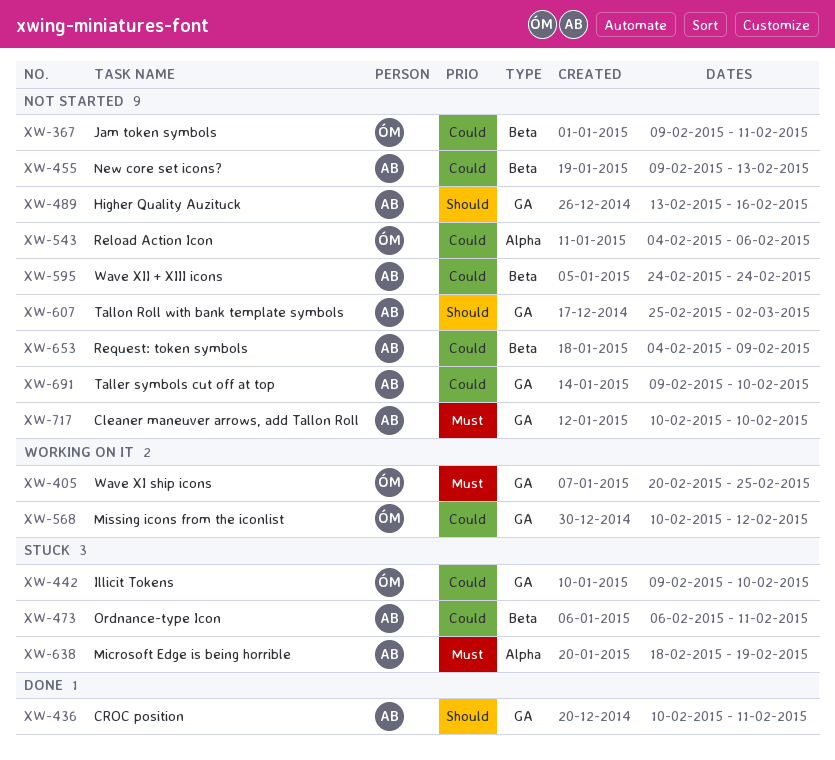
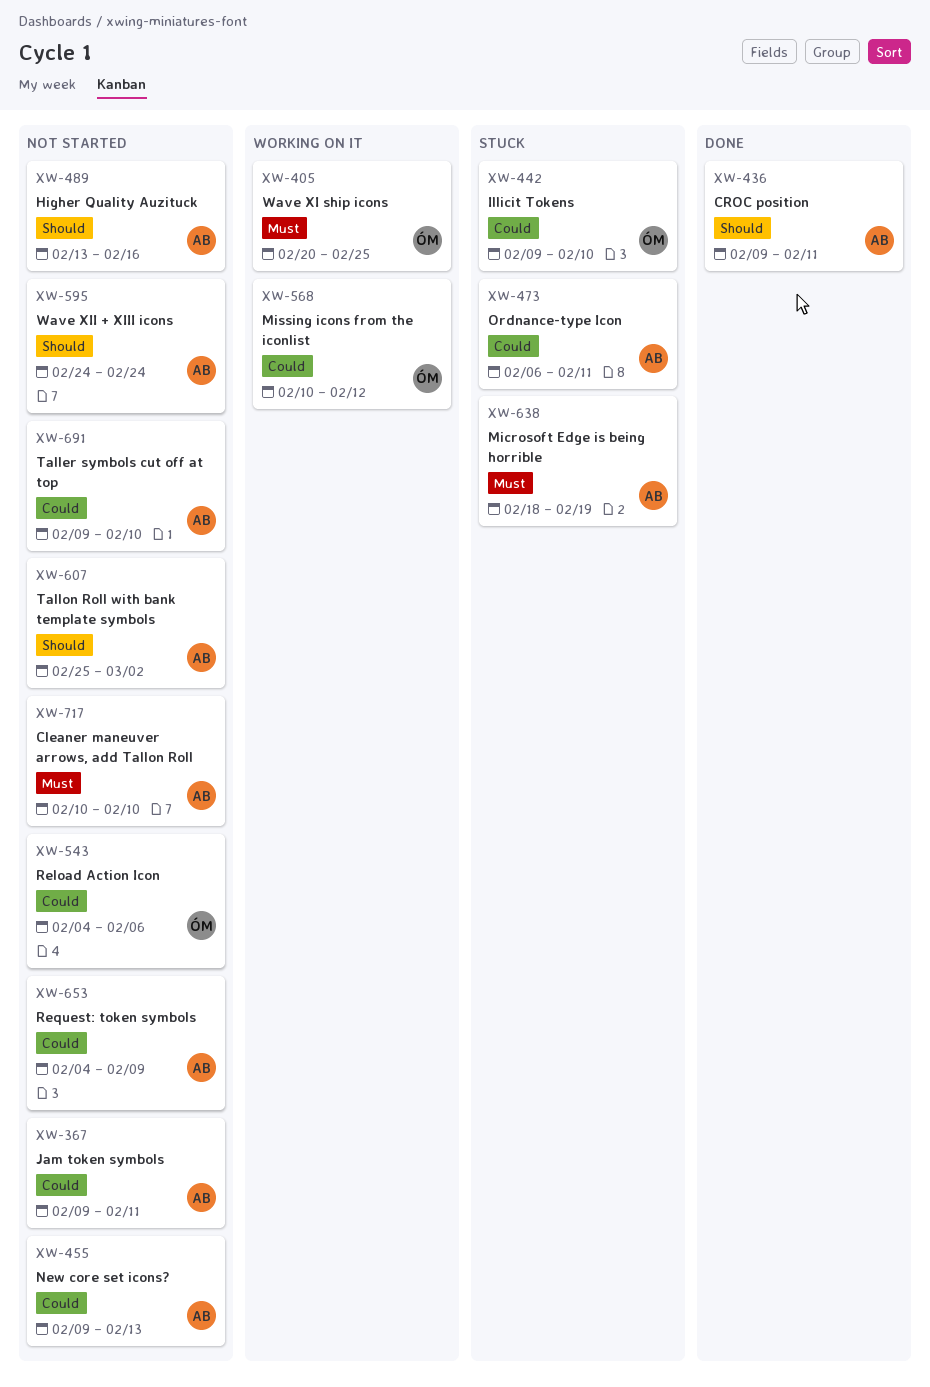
XW-367, owner: ÓM -> AB
XW-436, start: Feb 10 -> Feb 9
XW-595, priority: Could -> Should

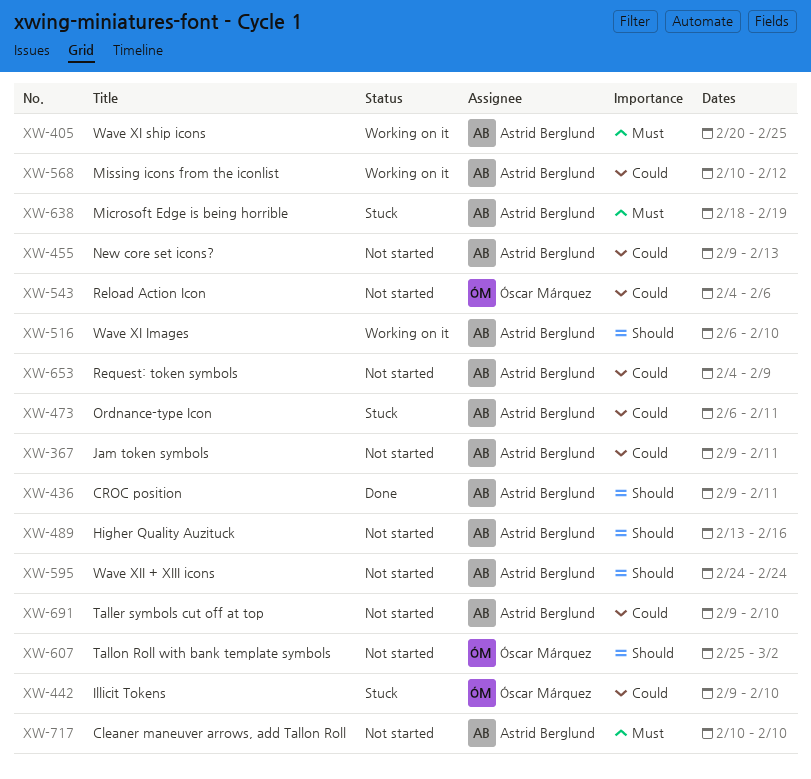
XW-405, owner: Óscar Márquez -> Astrid Berglund
XW-516: none -> present
XW-568, owner: Óscar Márquez -> Astrid Berglund
XW-607, owner: Astrid Berglund -> Óscar Márquez

